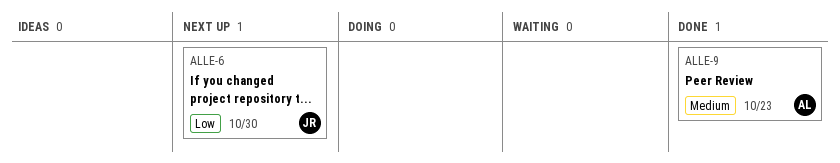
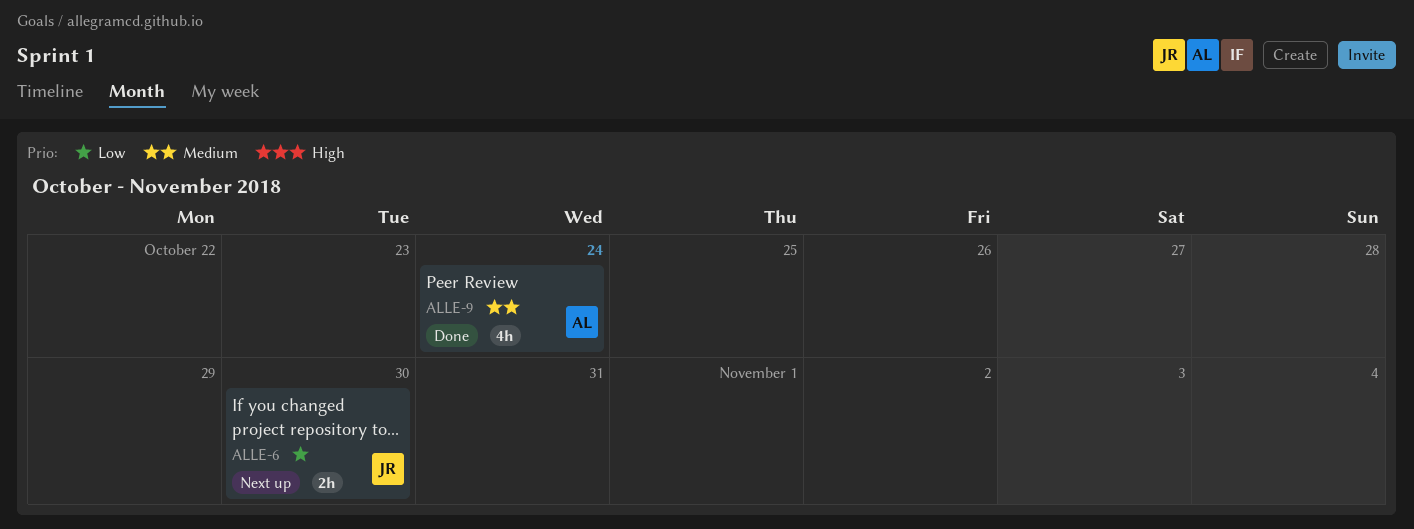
ALLE-9, due: Oct 23 -> Oct 24

